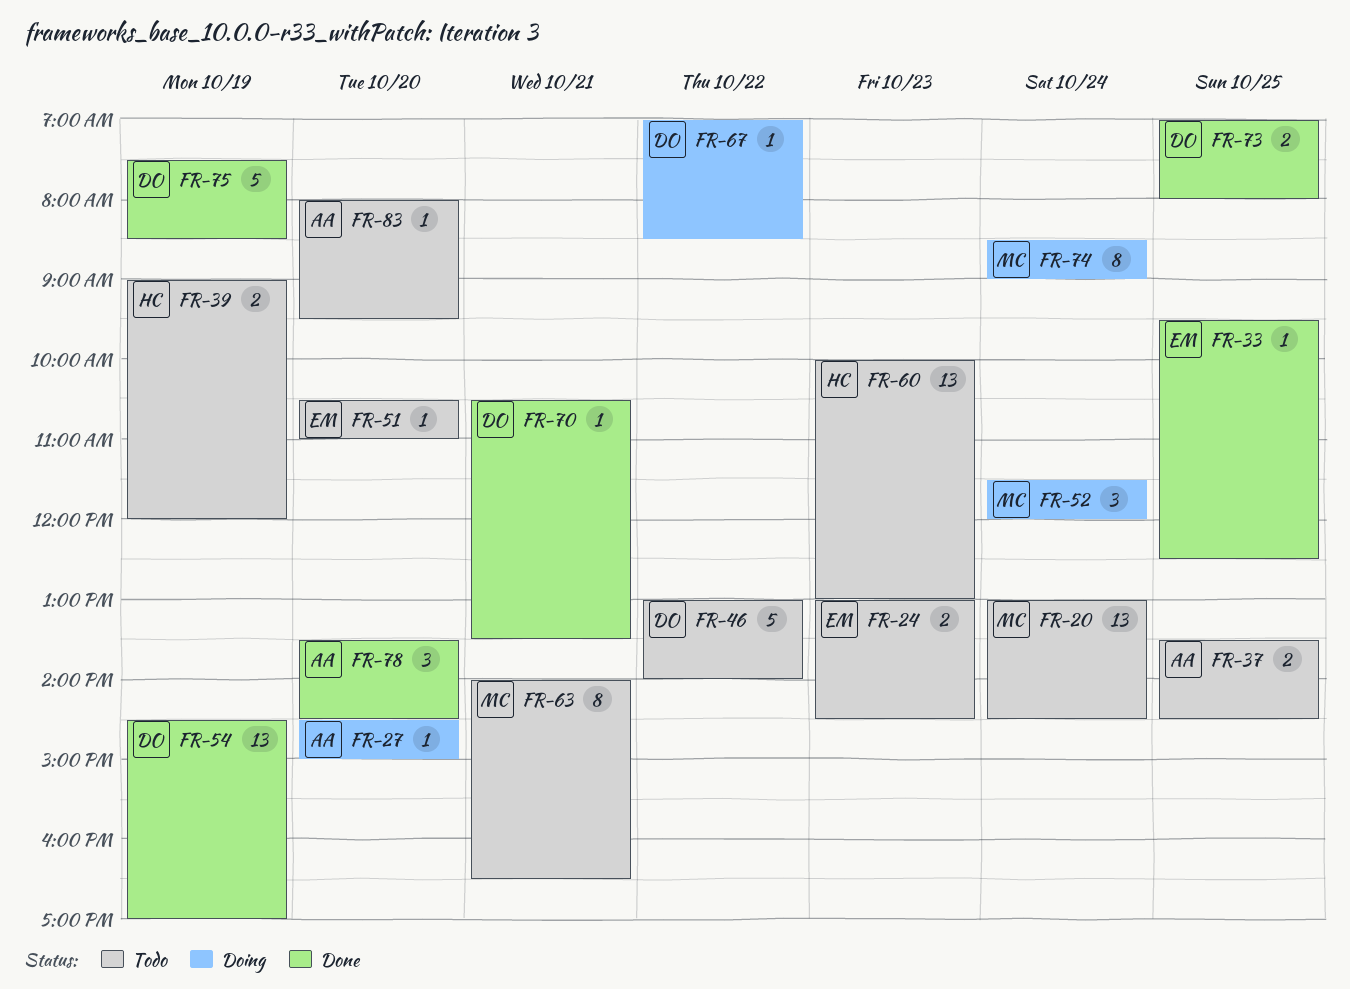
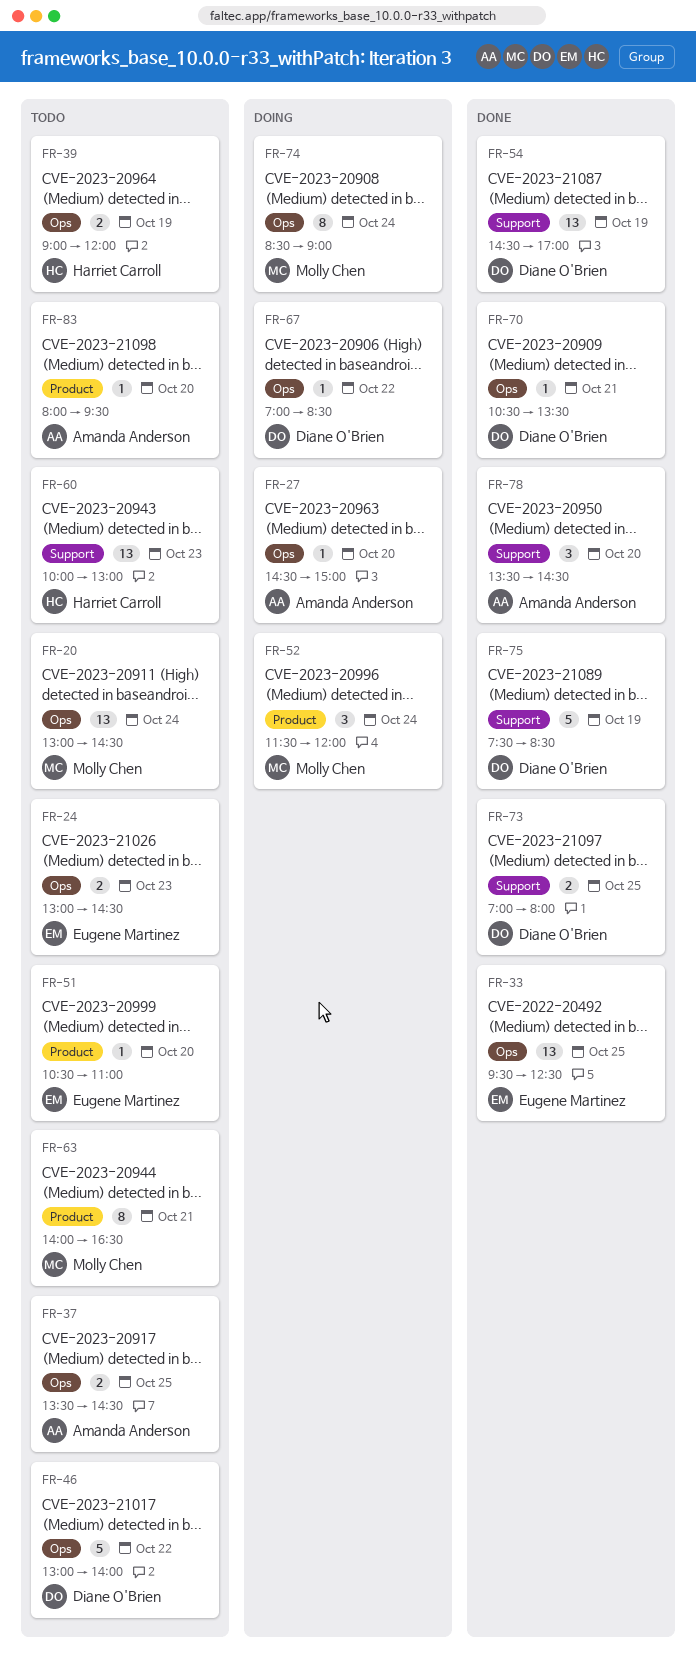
FR-33, estimate: 1 -> 13

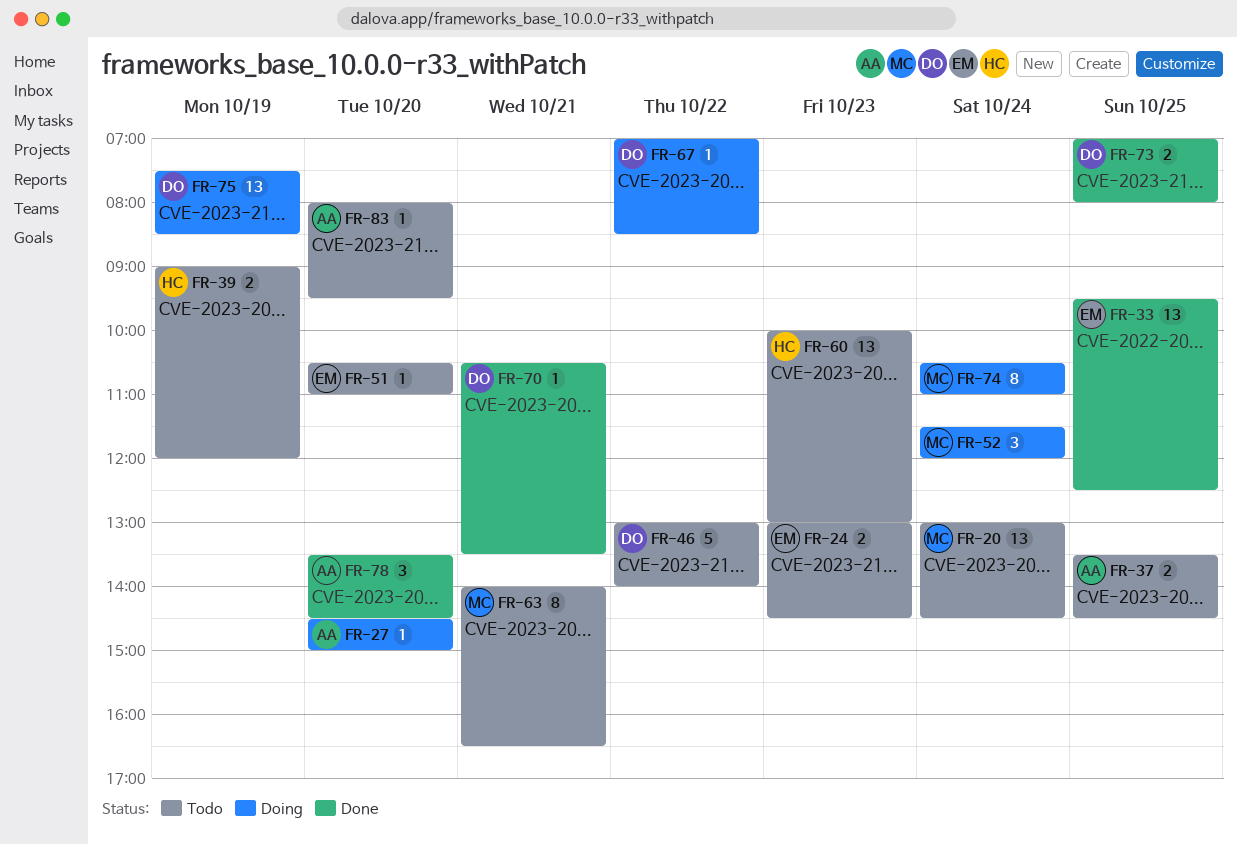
FR-54: present -> none
FR-74, begins: 08:30 -> 10:30
FR-74, ends: 09:00 -> 11:00
FR-75, status: Done -> Doing
FR-75, estimate: 5 -> 13

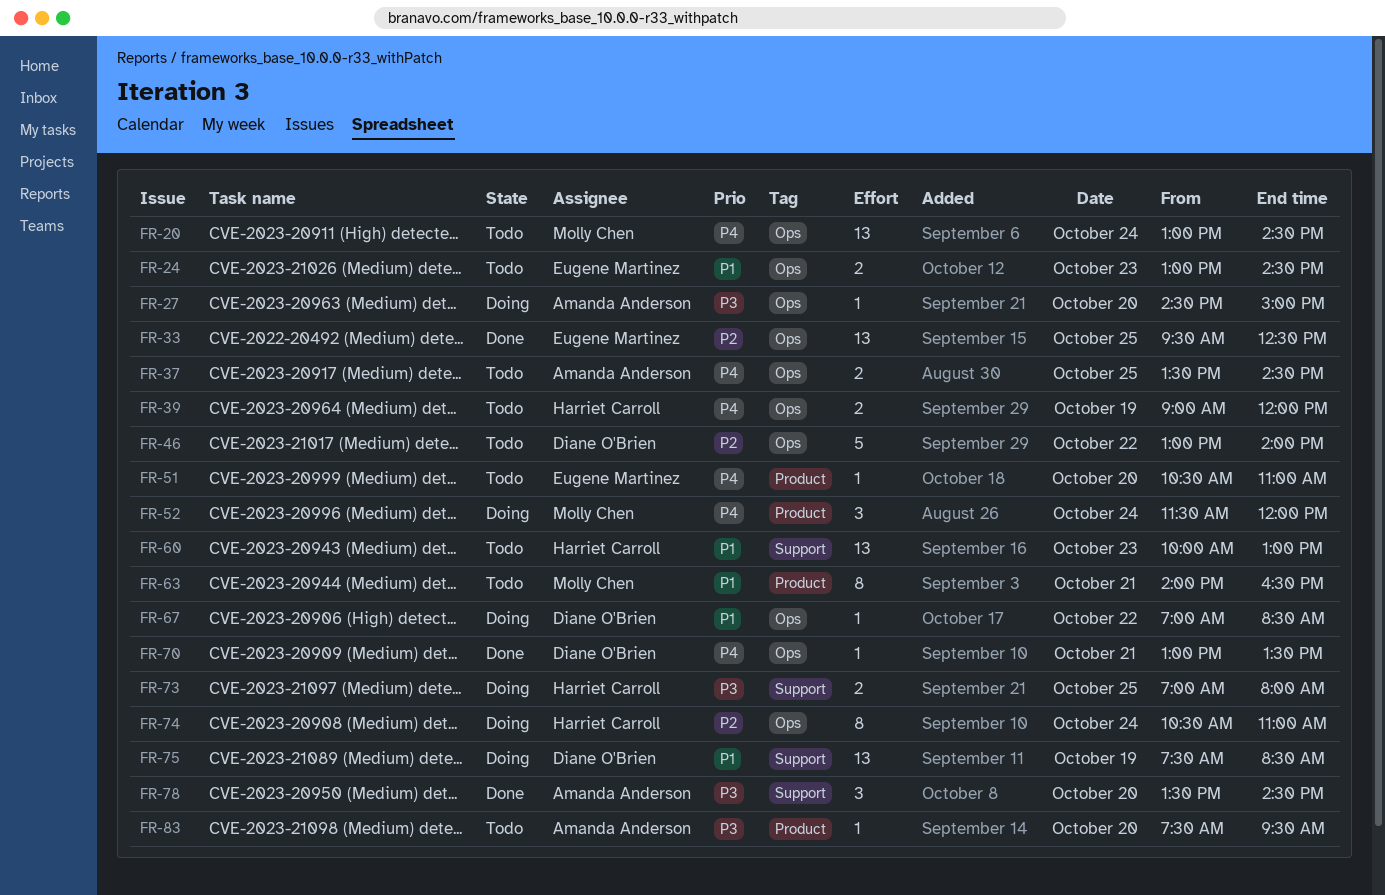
FR-70, begins: 10:30 -> 13:00
FR-73, status: Done -> Doing
FR-73, owner: Diane O'Brien -> Harriet Carroll
FR-74, owner: Molly Chen -> Harriet Carroll
FR-83, begins: 08:00 -> 07:30

